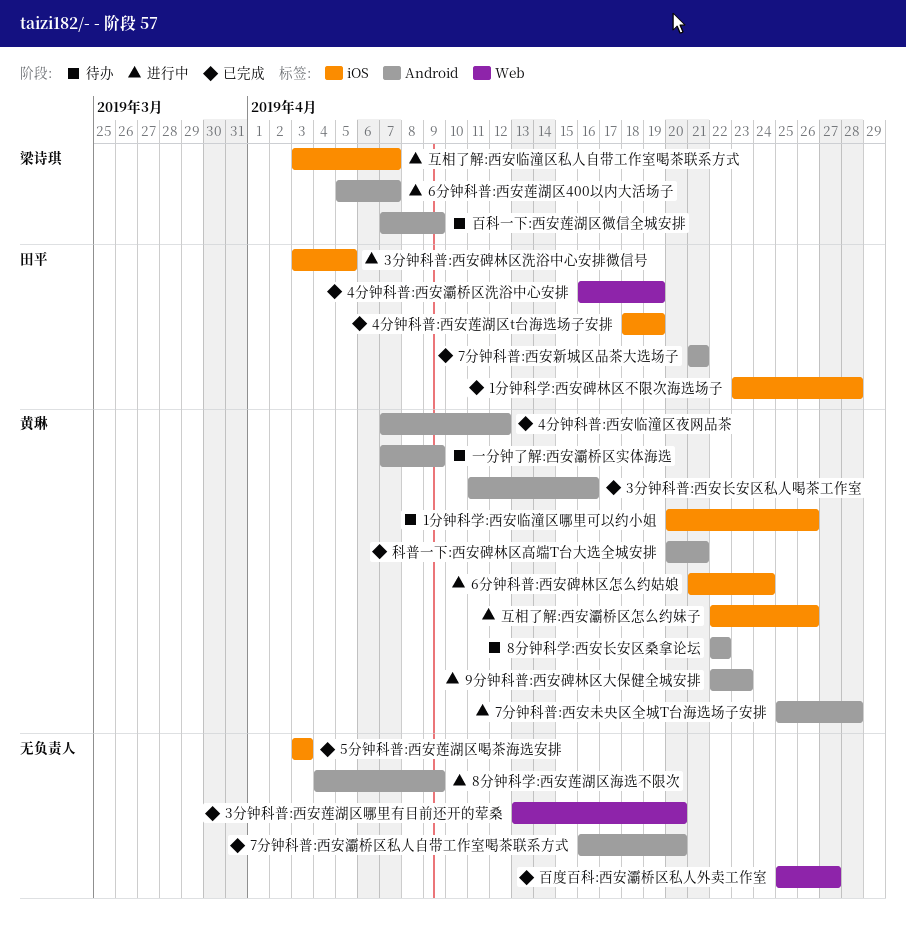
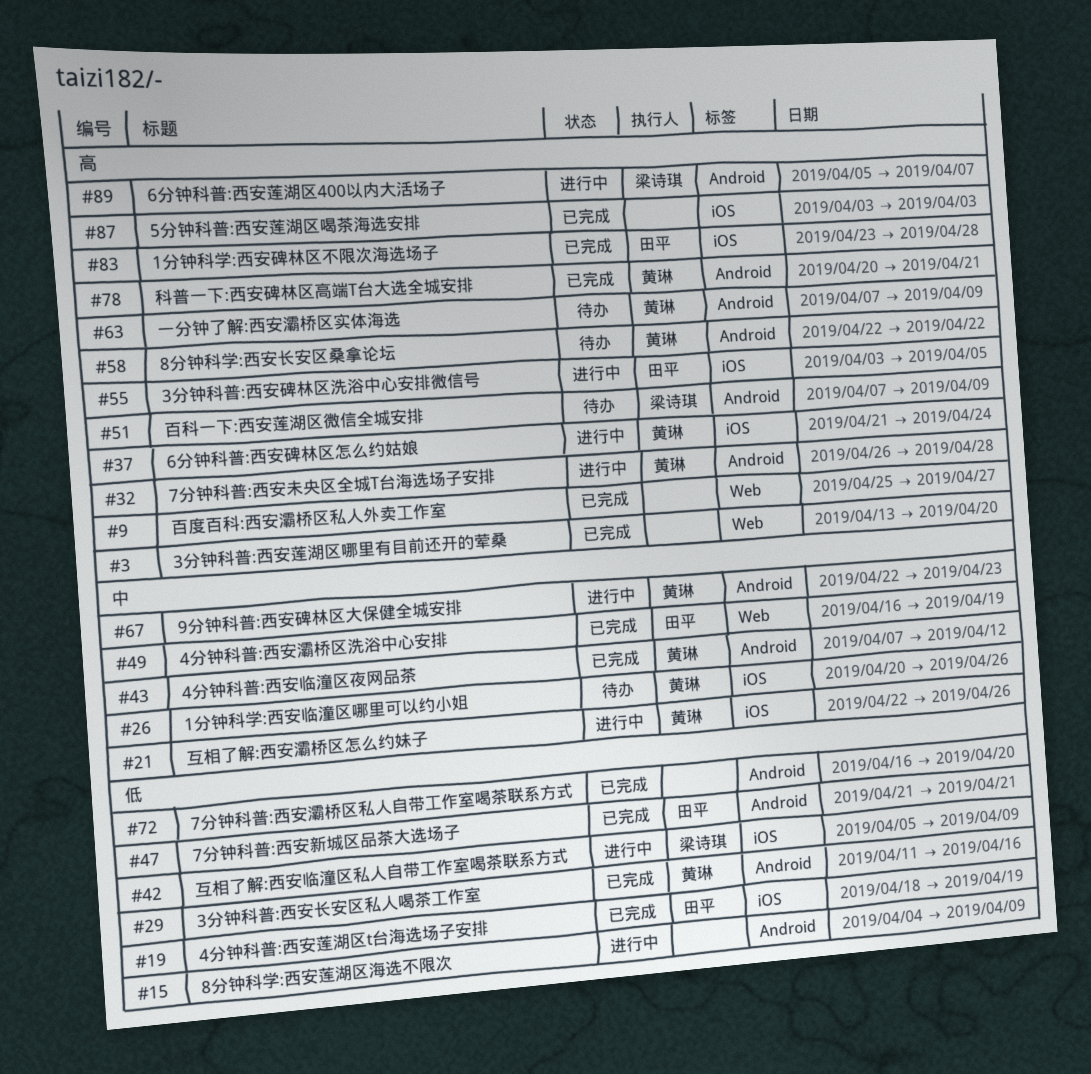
7分钟科普:西安未央区全城T台海选场子安排, start: Apr 25 -> Apr 26
互相了解:西安临潼区私人自带工作室喝茶联系方式, start: Apr 3 -> Apr 5
互相了解:西安临潼区私人自带工作室喝茶联系方式, due: Apr 7 -> Apr 9

